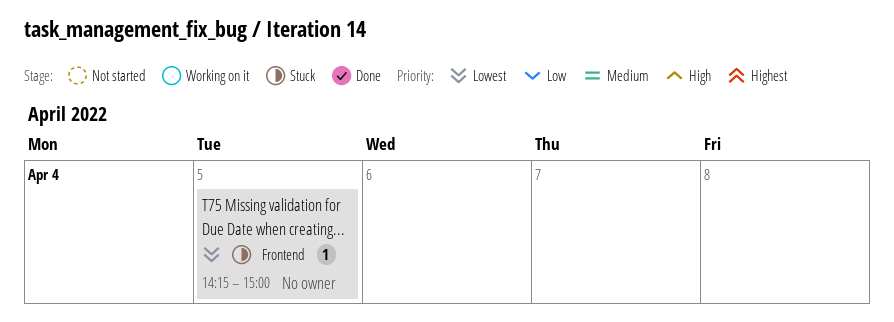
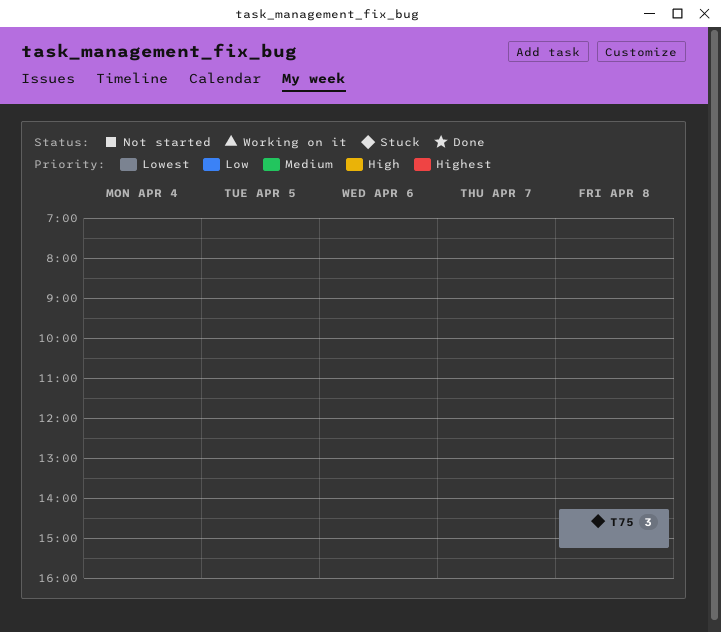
T75, estimate: 1 -> 3
T75, day: Apr 5 -> Apr 8
T75, ends: 15:00 -> 15:15

